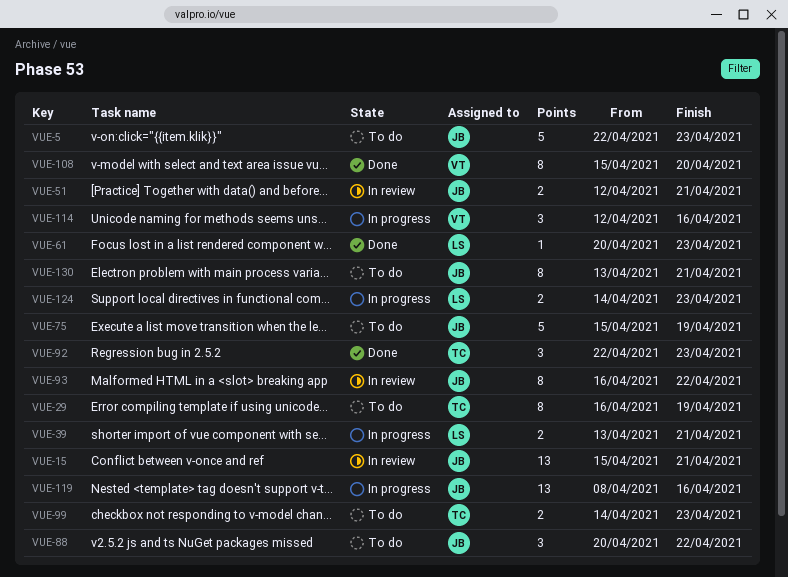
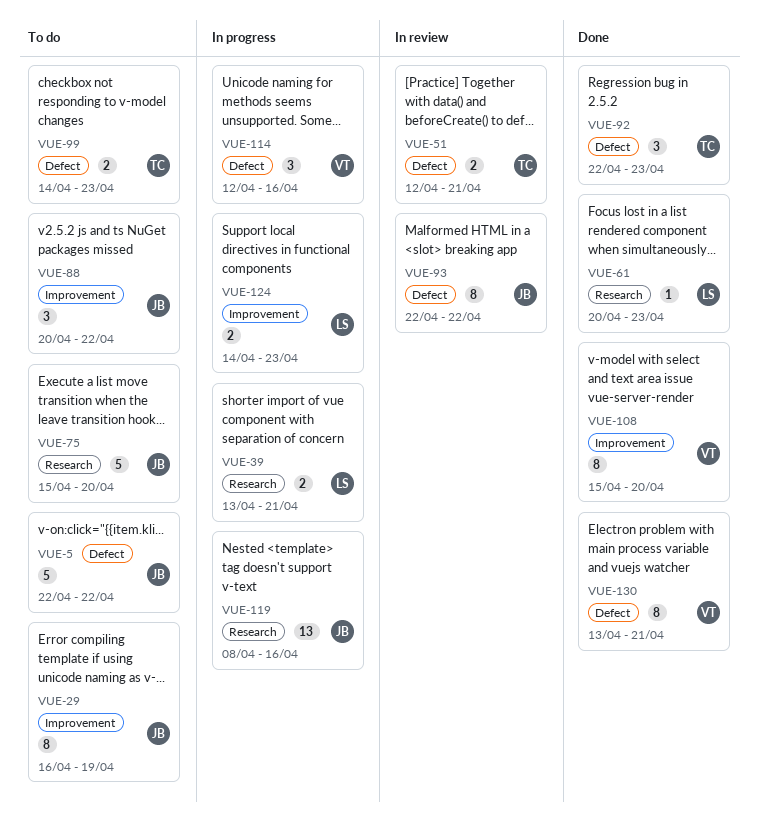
VUE-5, due: Apr 23 -> Apr 22
VUE-15: present -> none
VUE-29, owner: TC -> JB
VUE-51, owner: JB -> TC
VUE-75, due: Apr 19 -> Apr 20
VUE-93, start: Apr 16 -> Apr 22
VUE-130, status: To do -> Done
VUE-130, owner: JB -> VT

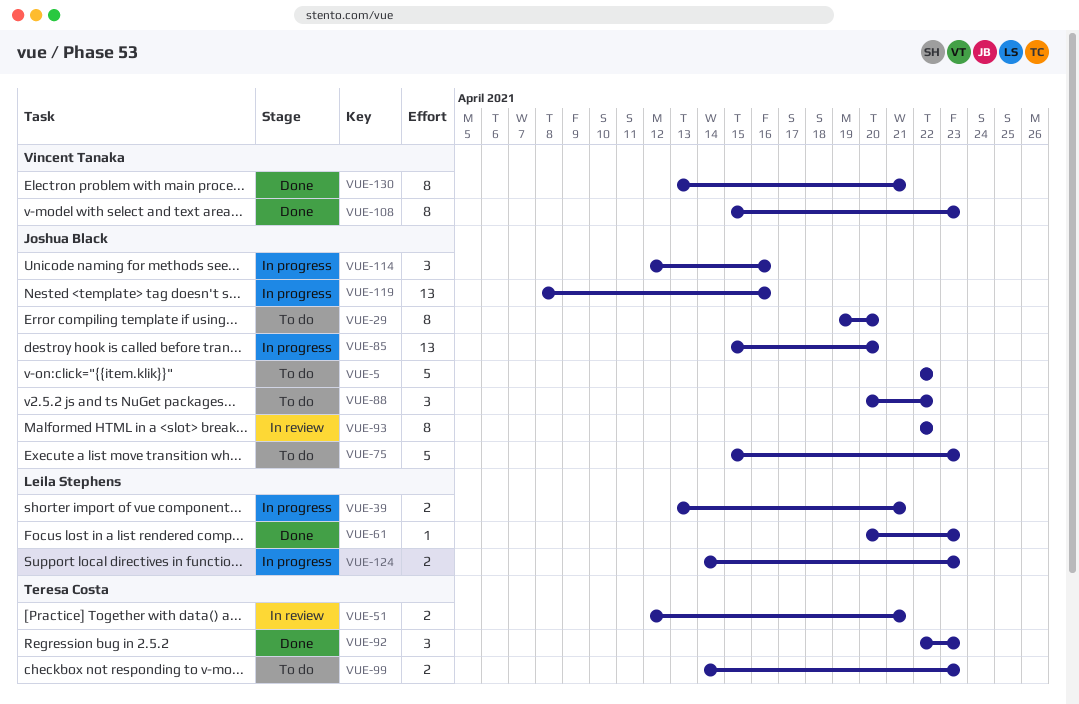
VUE-29, start: Apr 16 -> Apr 19
VUE-29, due: Apr 19 -> Apr 20
VUE-75, due: Apr 20 -> Apr 23
VUE-85: none -> present
VUE-108, due: Apr 20 -> Apr 23
VUE-114, owner: Vincent Tanaka -> Joshua Black

